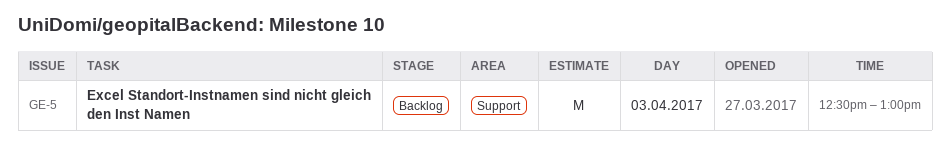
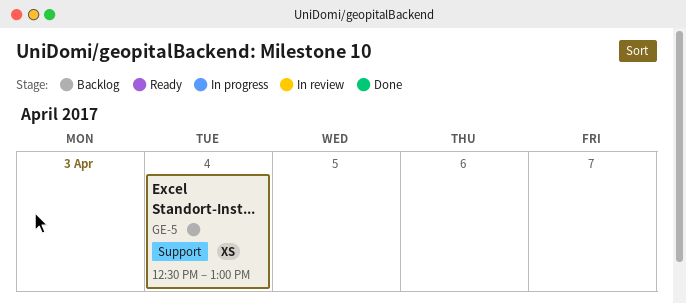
GE-5, estimate: M -> XS
GE-5, day: Apr 3 -> Apr 4

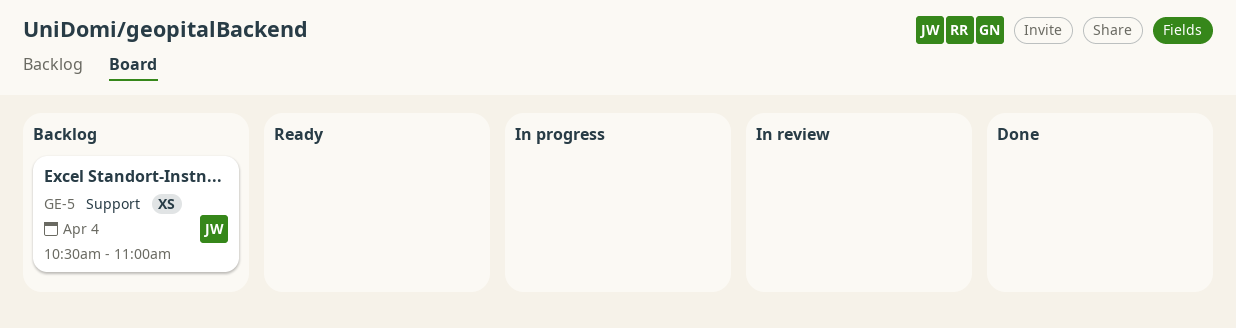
GE-5, begins: 12:30 -> 10:30
GE-5, ends: 13:00 -> 11:00

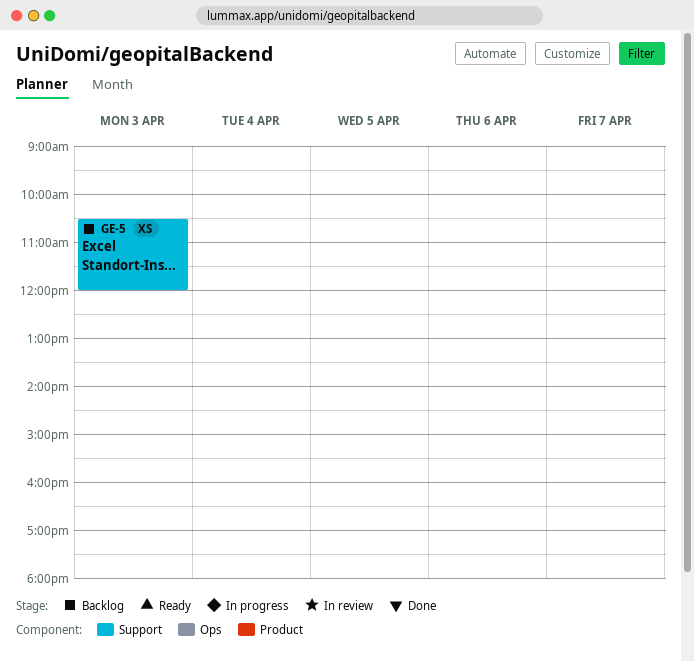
GE-5, day: Apr 4 -> Apr 3
GE-5, ends: 11:00 -> 12:00

